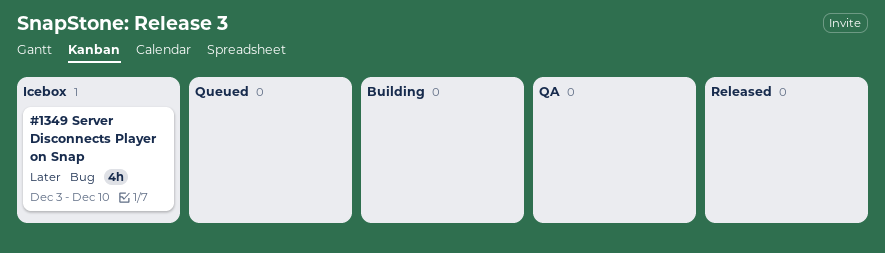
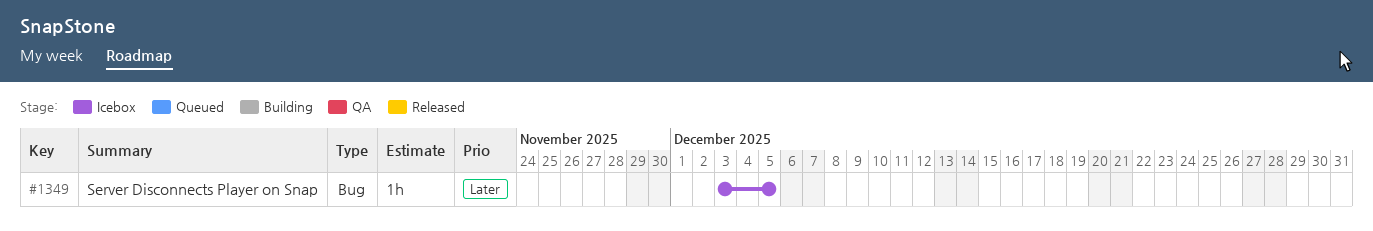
#1349, estimate: 4h -> 1h
#1349, due: Dec 10 -> Dec 5

